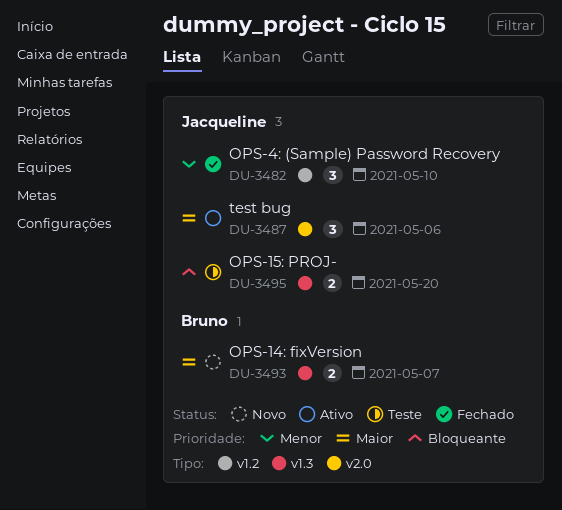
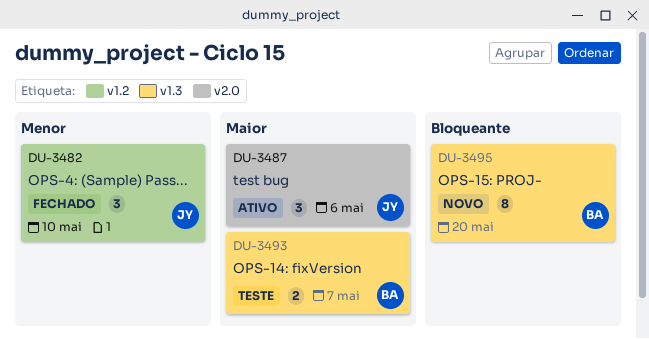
DU-3493, status: Novo -> Teste
DU-3495, status: Teste -> Novo
DU-3495, owner: Jacqueline -> Bruno
DU-3495, estimate: 2 -> 8

